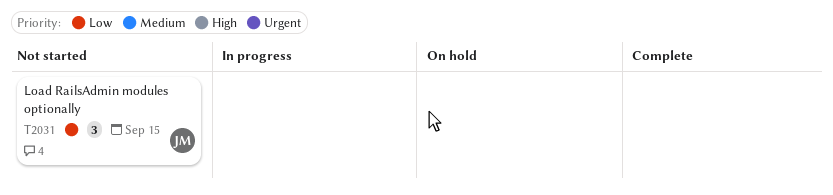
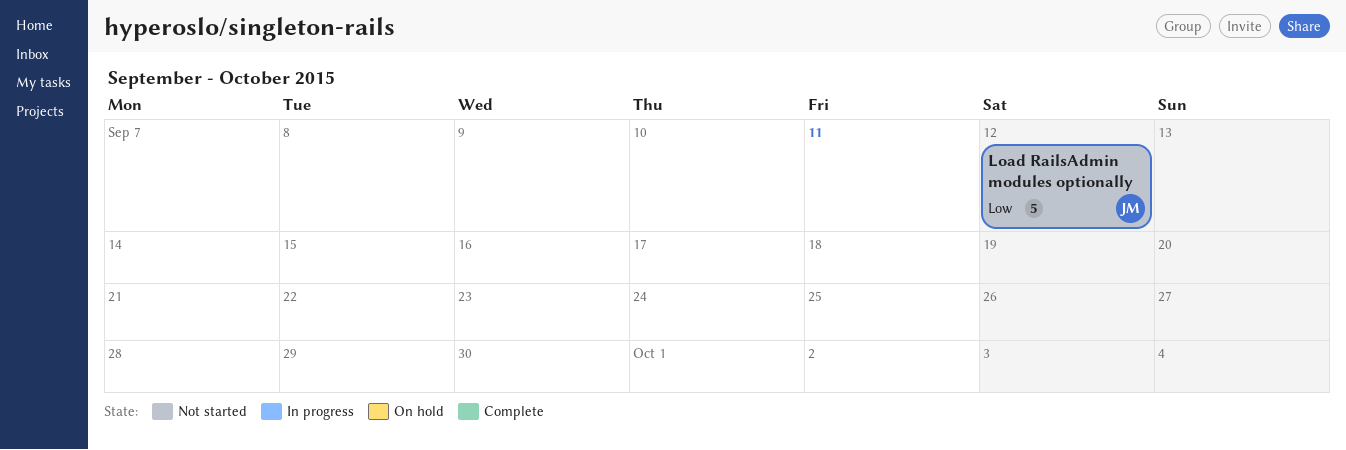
Load RailsAdmin modules optionally, estimate: 3 -> 5
Load RailsAdmin modules optionally, due: Sep 15 -> Sep 12

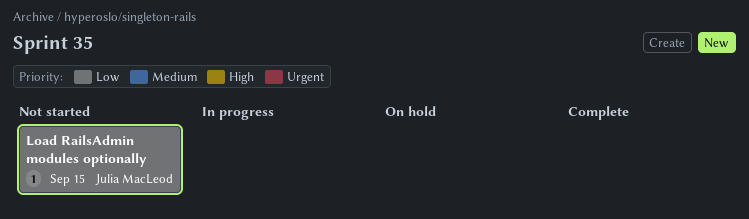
Load RailsAdmin modules optionally, estimate: 5 -> 1
Load RailsAdmin modules optionally, due: Sep 12 -> Sep 15

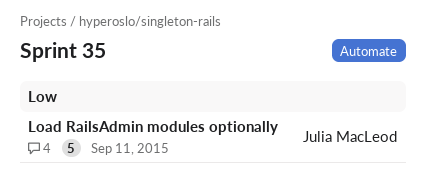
Load RailsAdmin modules optionally, estimate: 1 -> 5
Load RailsAdmin modules optionally, due: Sep 15 -> Sep 11

